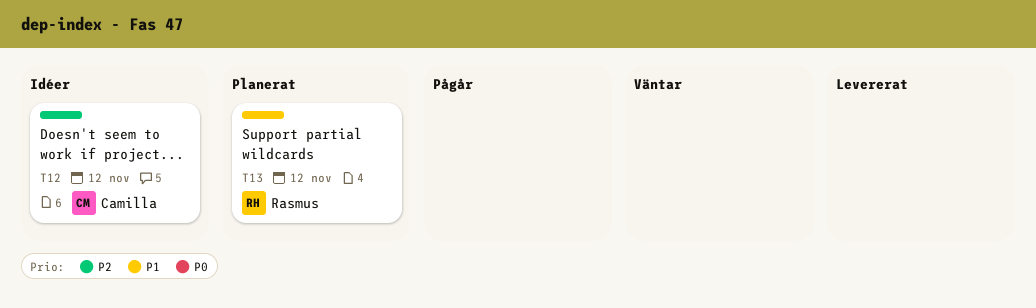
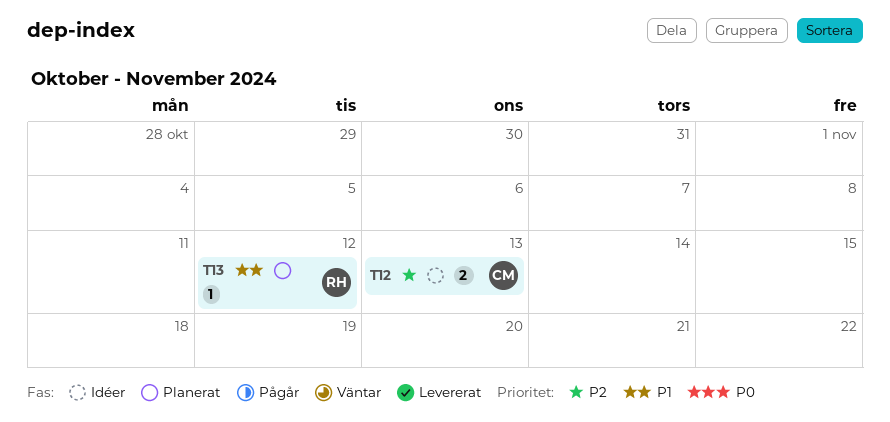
T12, due: Nov 12 -> Nov 13

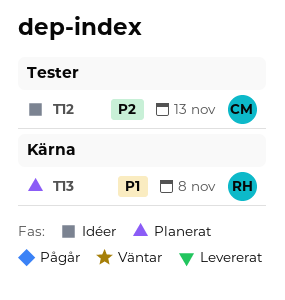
T13, due: Nov 12 -> Nov 8

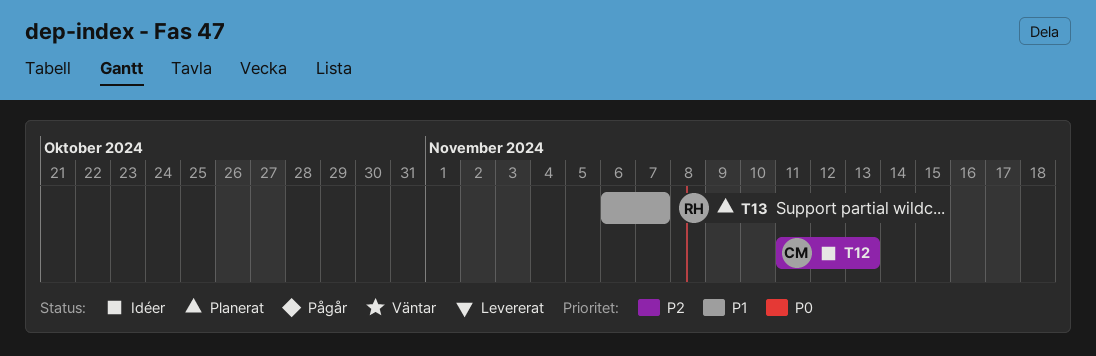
T13, due: Nov 8 -> Nov 7

